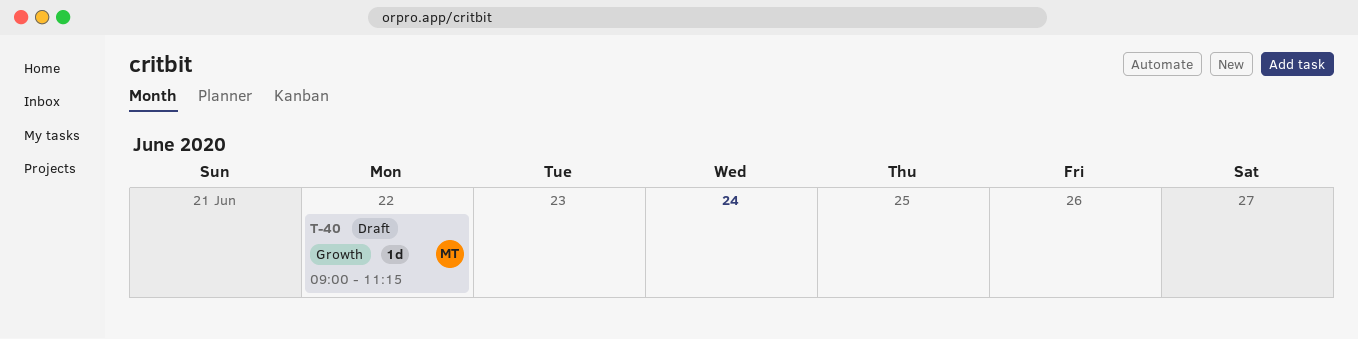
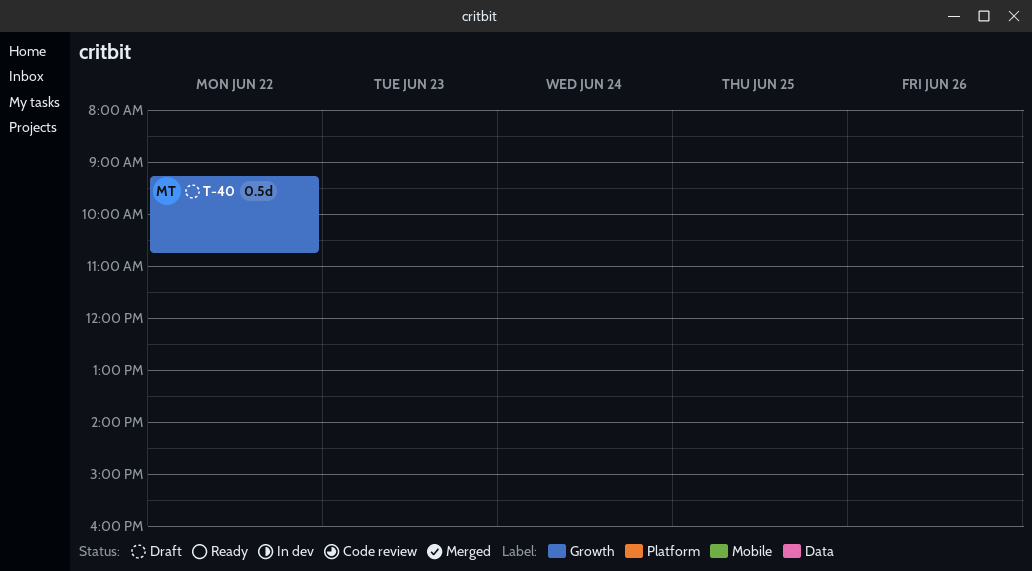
T-40, estimate: 1d -> 0.5d
T-40, begins: 09:00 -> 09:15
T-40, ends: 11:15 -> 10:45

